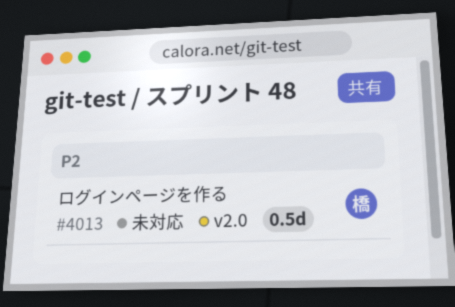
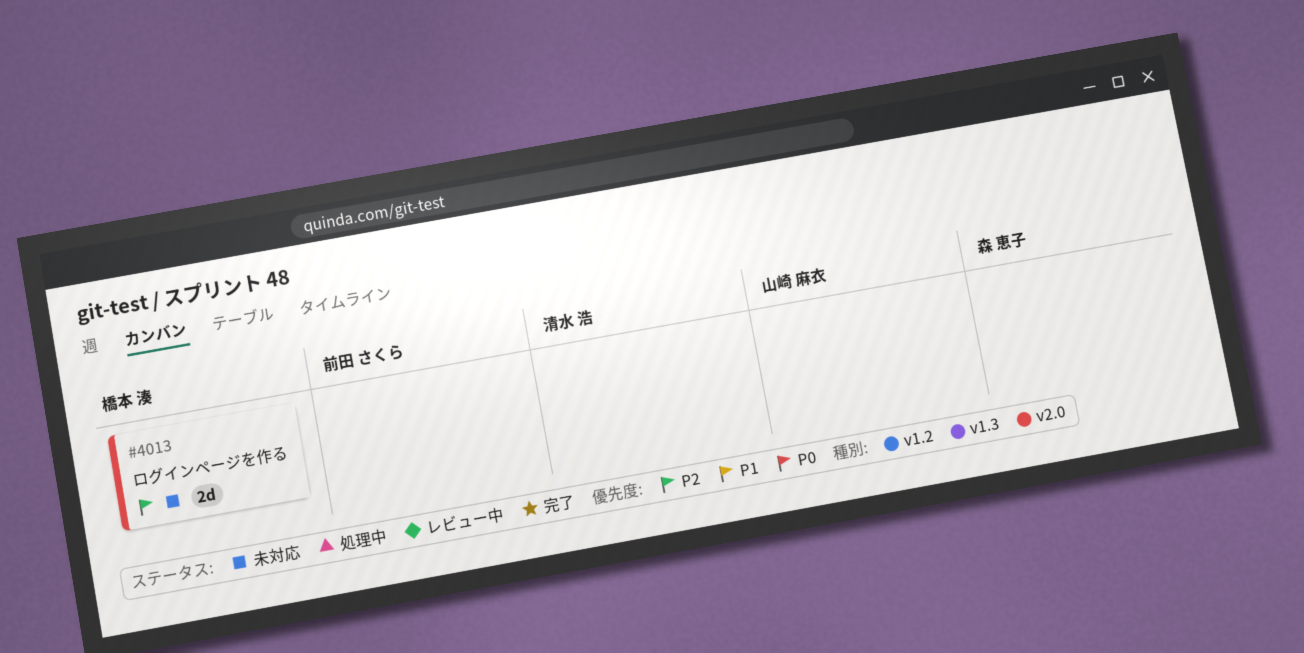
#4013, estimate: 0.5d -> 2d

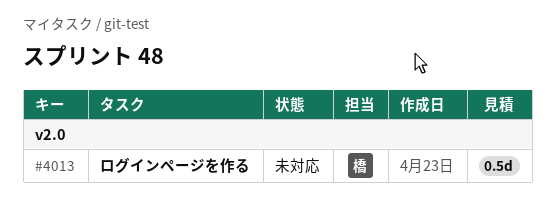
#4013, estimate: 2d -> 0.5d

